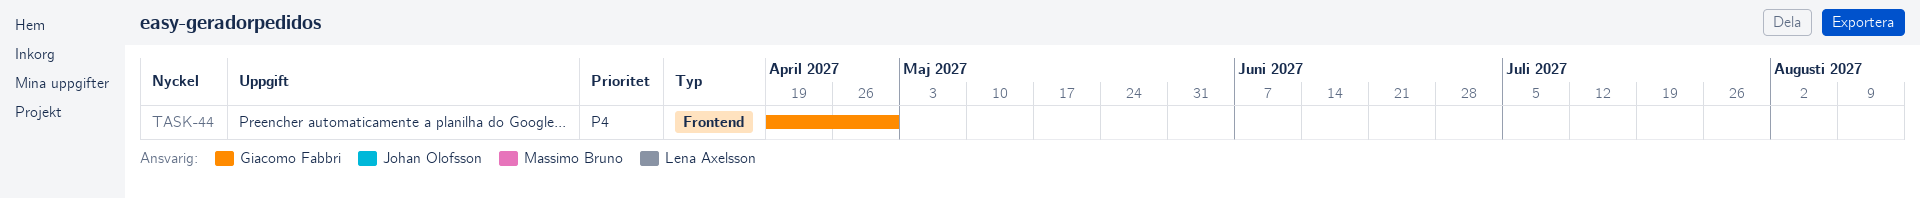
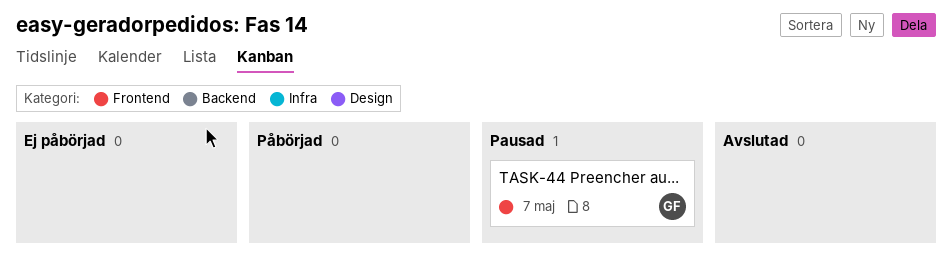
TASK-44, due: Apr 30 -> May 7

